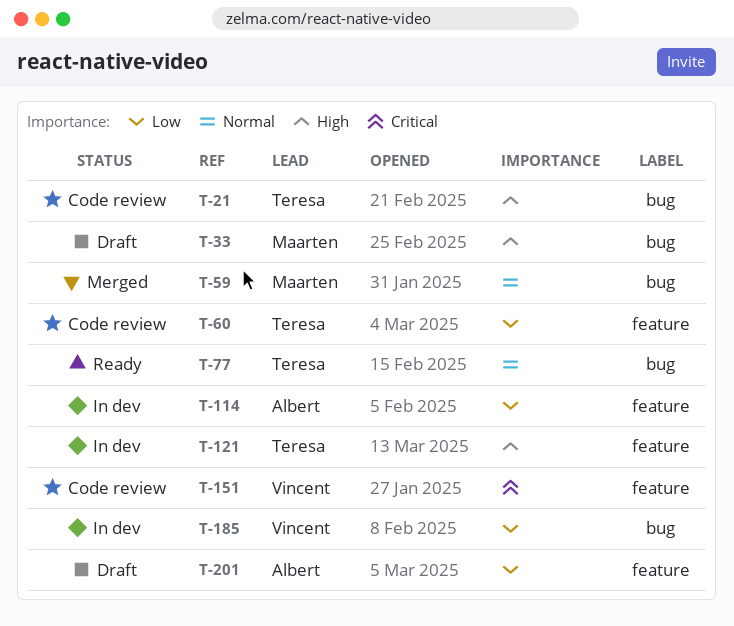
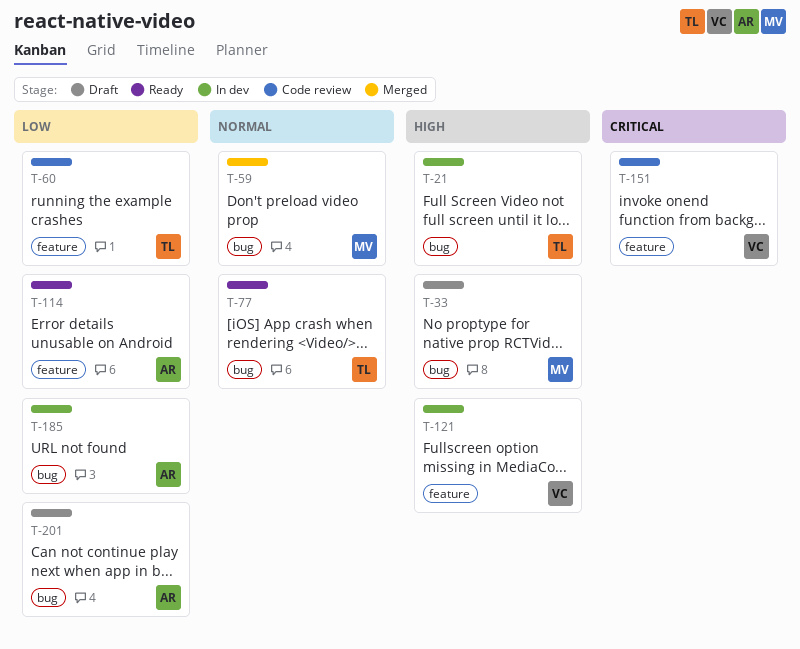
T-21, status: Code review -> In dev
T-114, status: In dev -> Ready
T-121, owner: Teresa -> Vincent
T-185, owner: Vincent -> Albert
T-201, label: feature -> bug

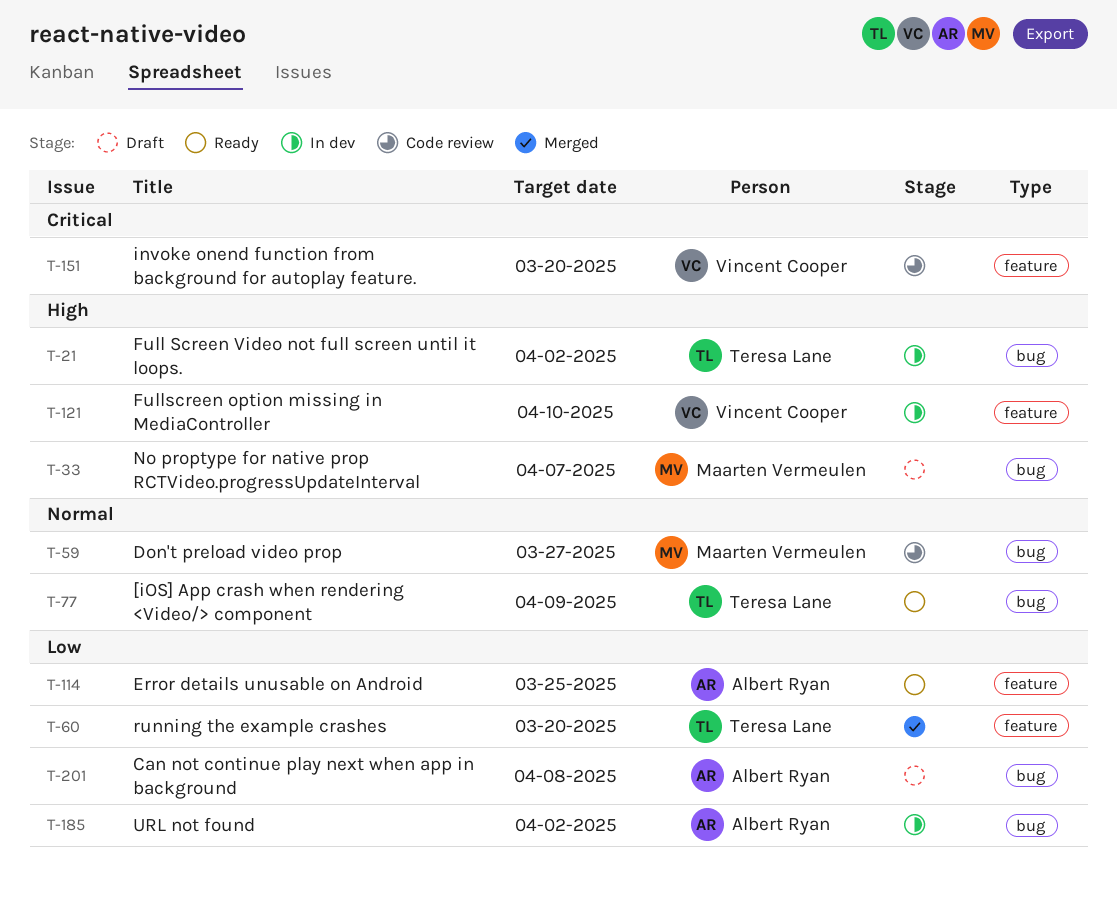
T-59, status: Merged -> Code review
T-60, status: Code review -> Merged

